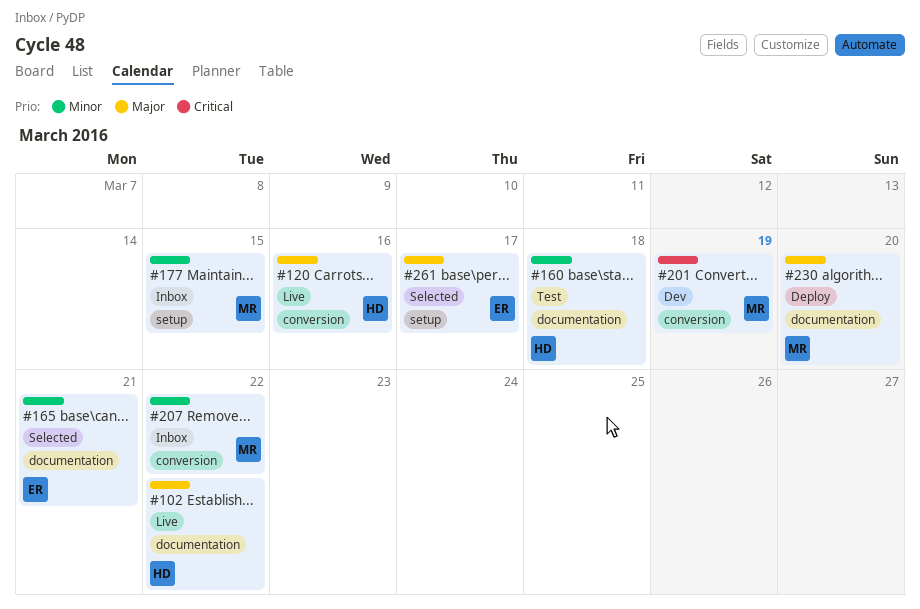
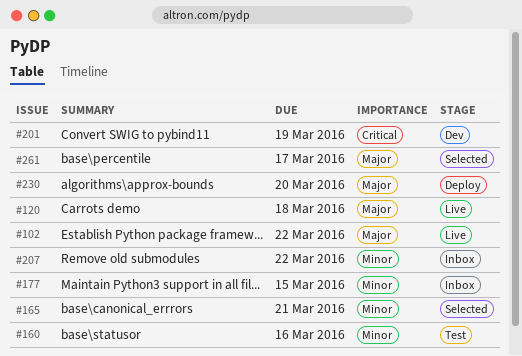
#120, due: Mar 16 -> Mar 18
#160, due: Mar 18 -> Mar 16

